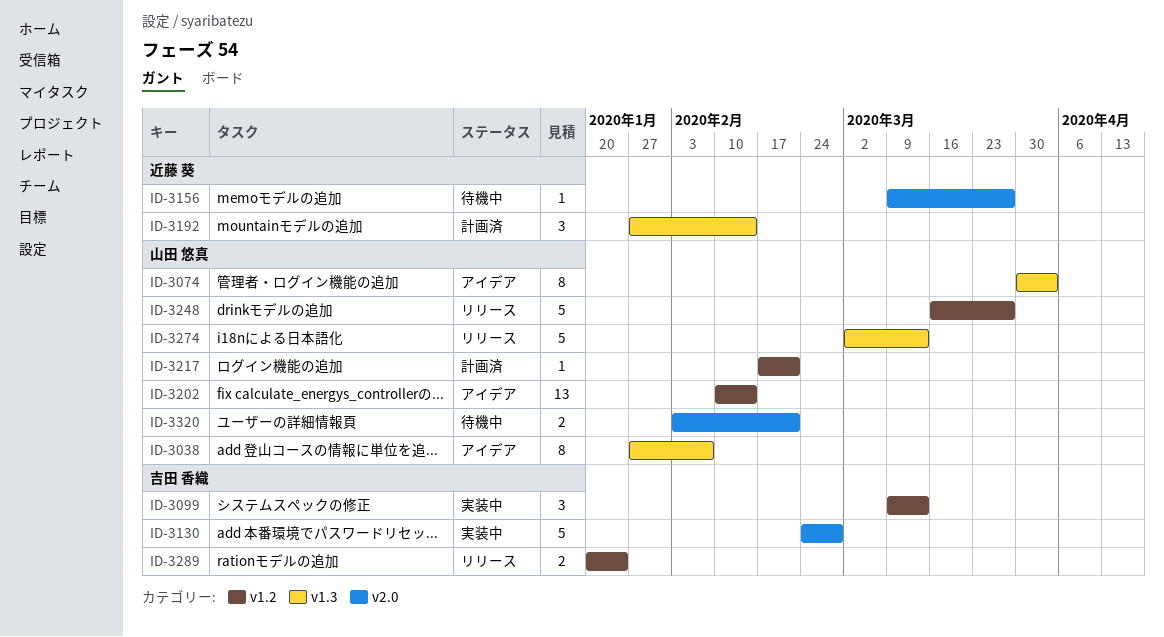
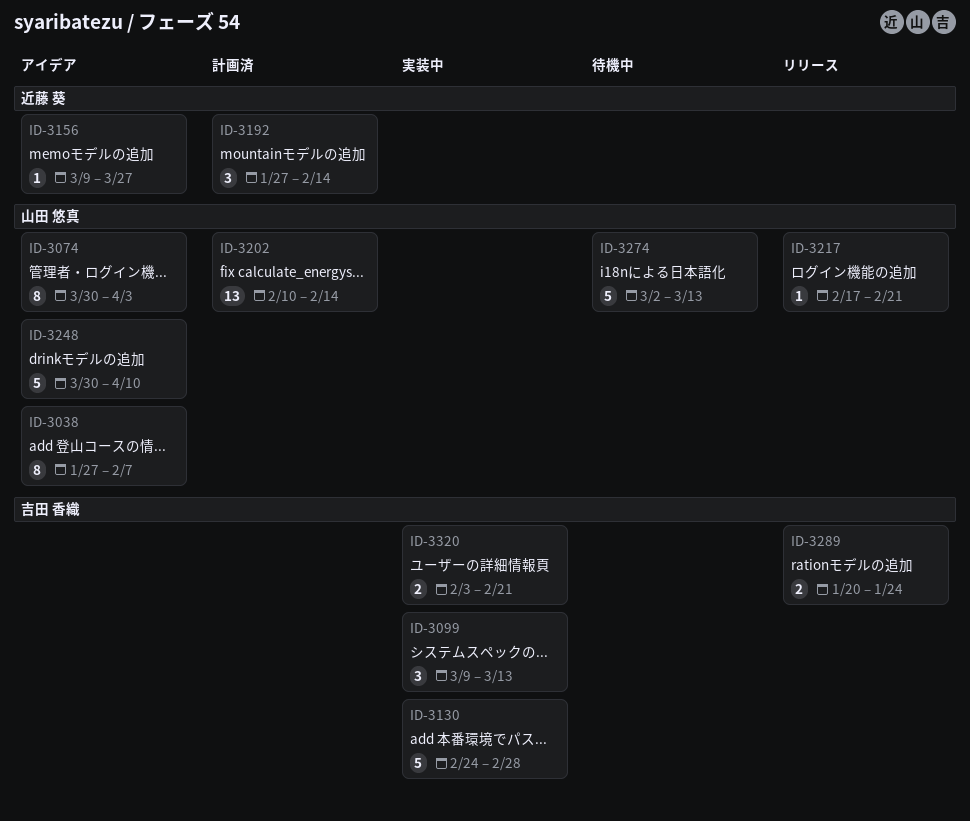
ID-3156, status: 待機中 -> アイデア
ID-3202, status: アイデア -> 計画済
ID-3217, status: 計画済 -> リリース
ID-3248, status: リリース -> アイデア
ID-3248, start: Mar 16 -> Mar 30
ID-3248, due: Mar 27 -> Apr 10
ID-3274, status: リリース -> 待機中
ID-3320, status: 待機中 -> 実装中
ID-3320, owner: 山田 悠真 -> 吉田 香織

